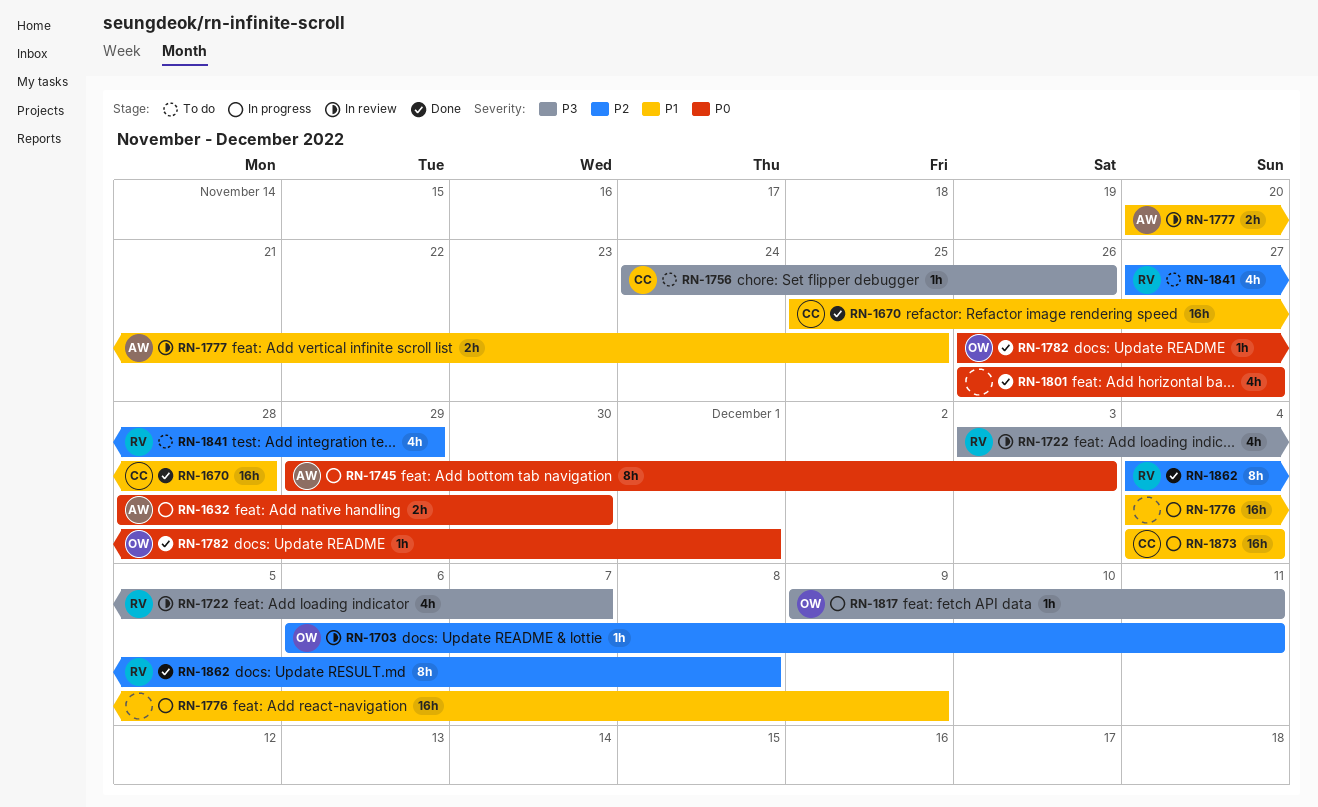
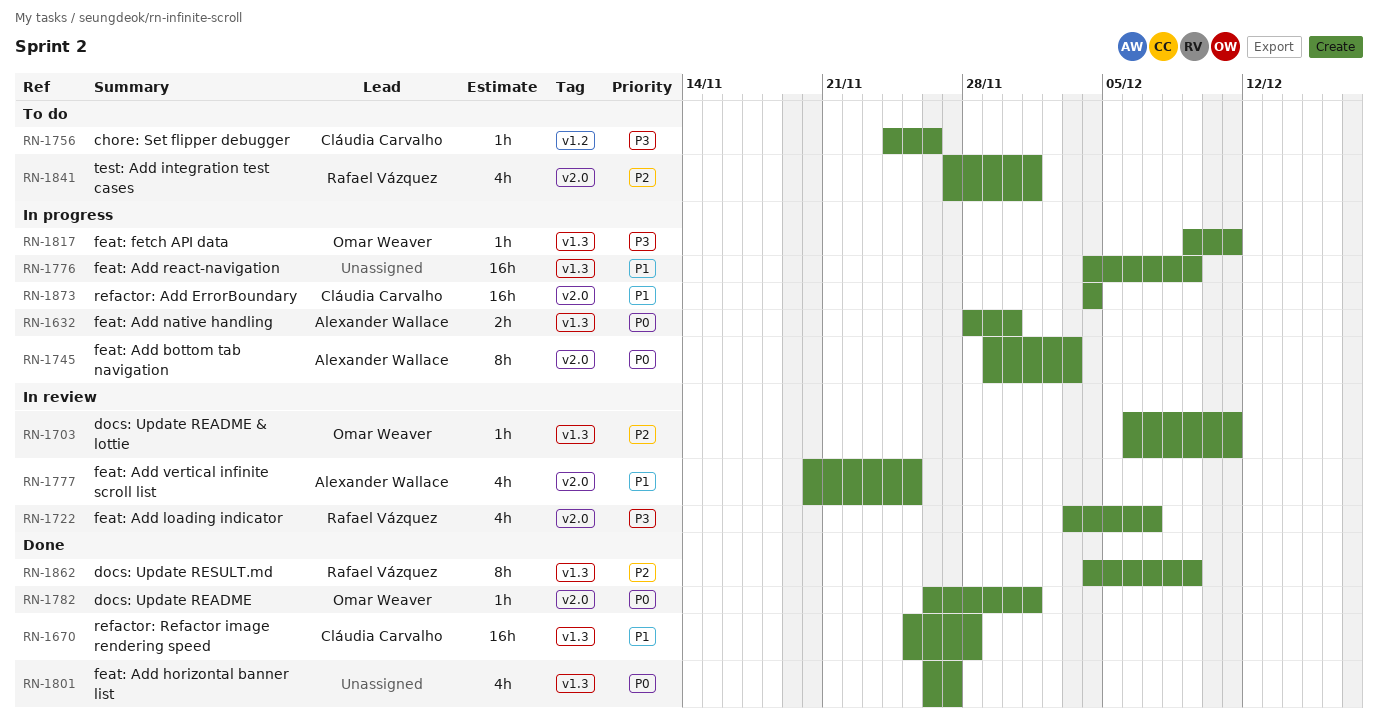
RN-1777, estimate: 2h -> 4h
RN-1841, due: Nov 29 -> Dec 1
RN-1862, due: Dec 8 -> Dec 9

